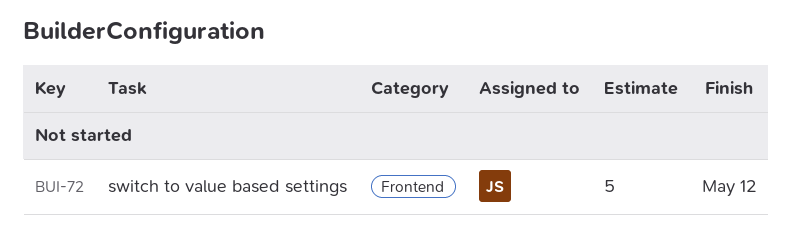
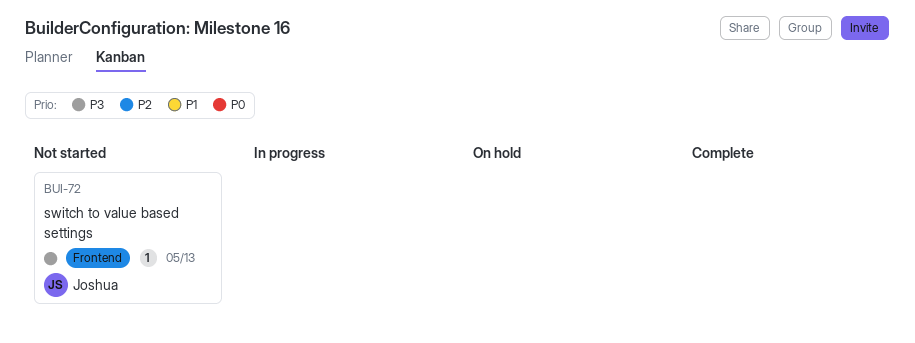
BUI-72, estimate: 5 -> 1
BUI-72, due: May 12 -> May 13

